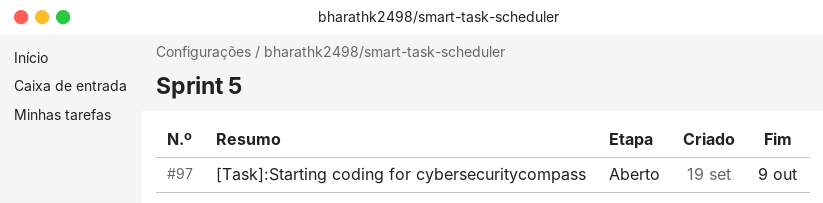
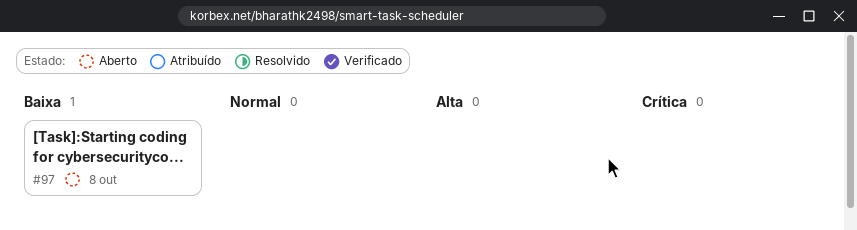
#97, due: Oct 9 -> Oct 8

